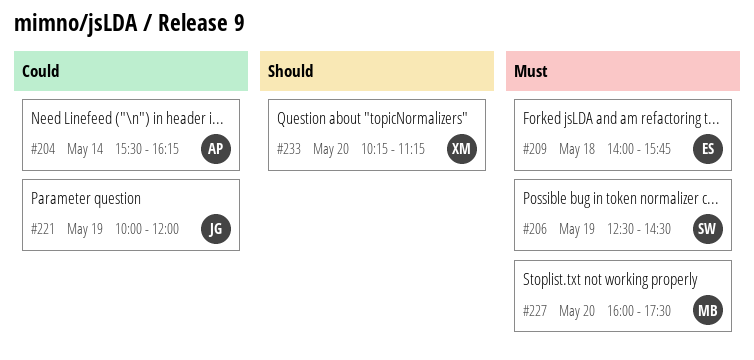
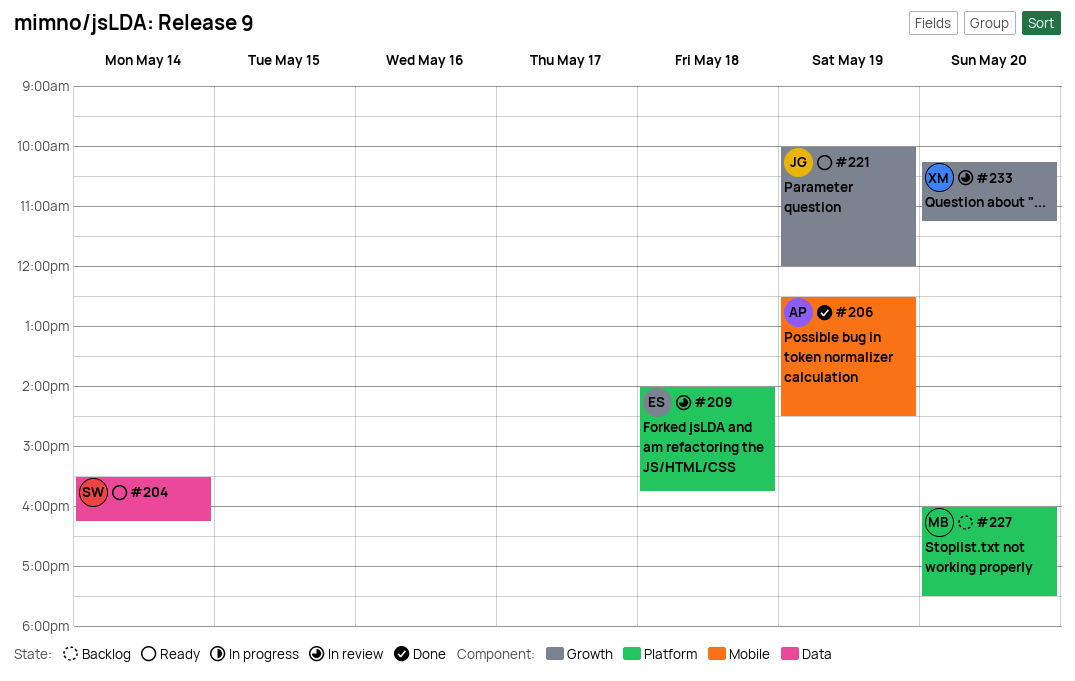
#204, owner: AP -> SW
#206, owner: SW -> AP

